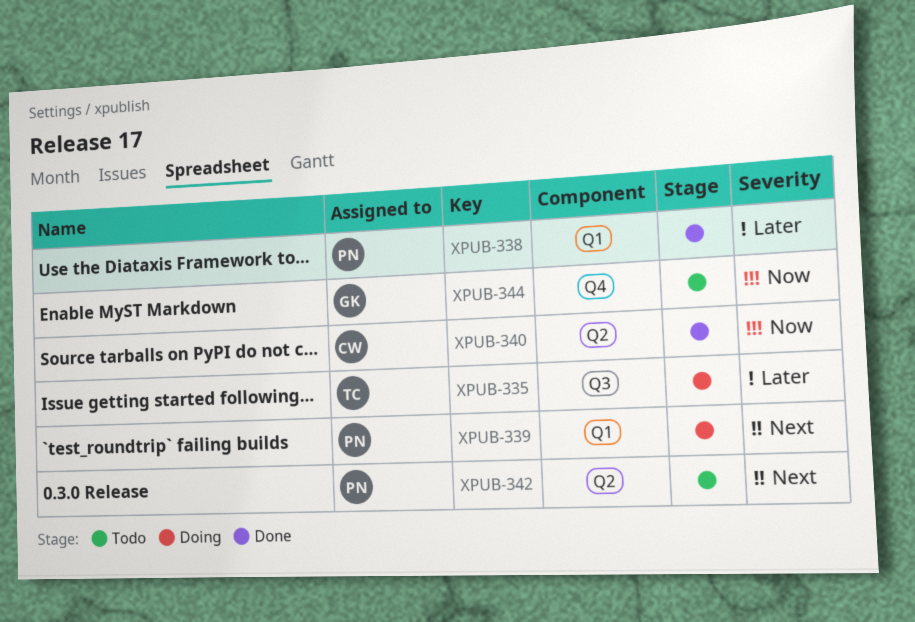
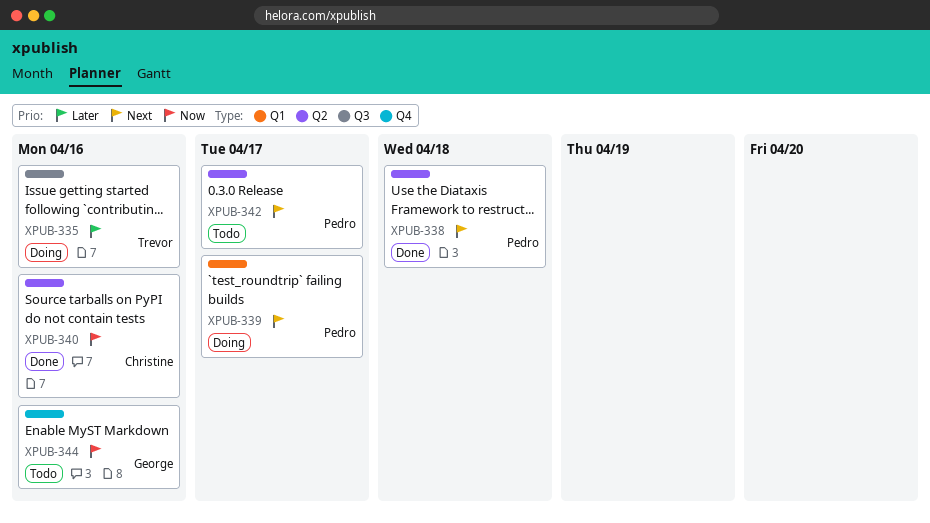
XPUB-338, priority: Later -> Next
XPUB-338, label: Q1 -> Q2

